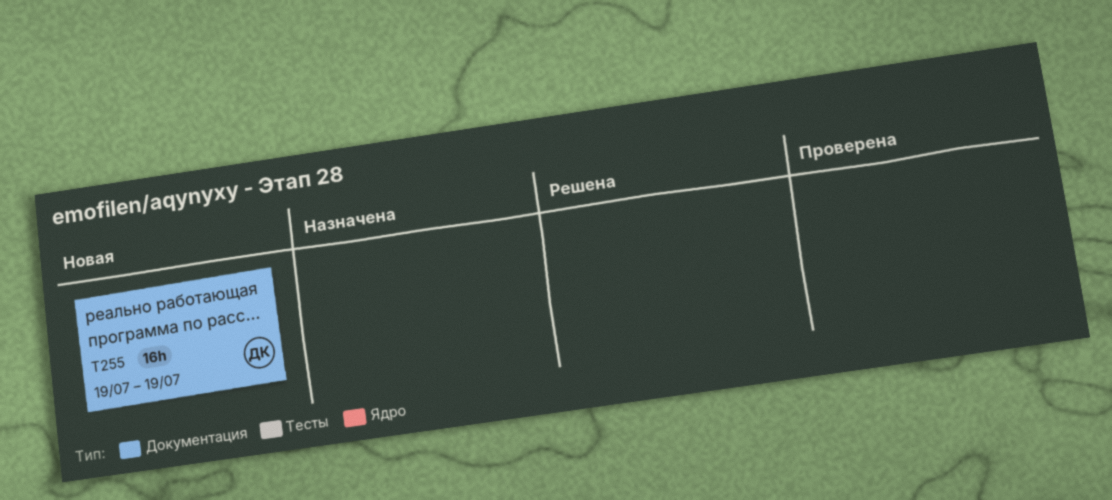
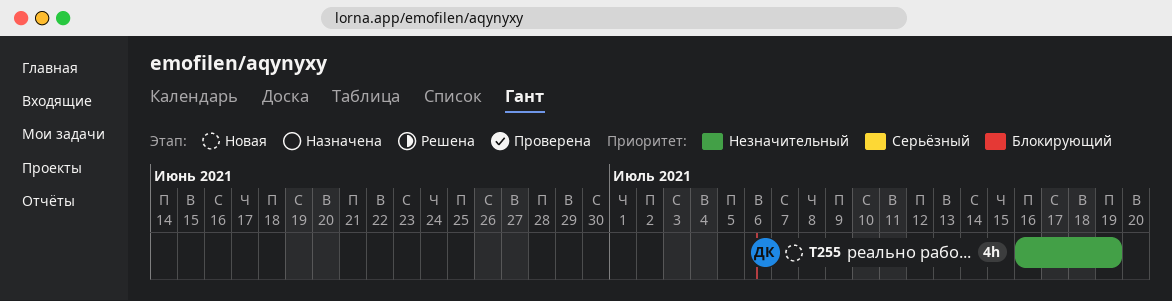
T255, estimate: 16h -> 4h
T255, start: Jul 19 -> Jul 16

